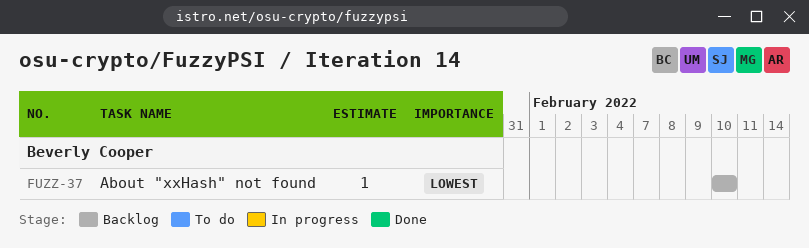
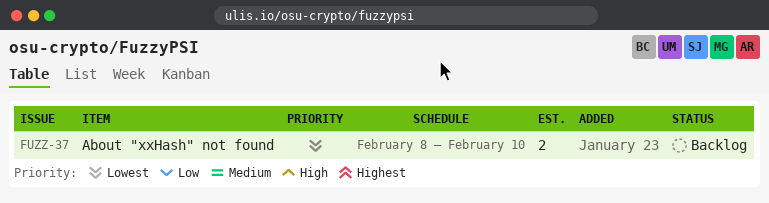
FUZZ-37, estimate: 1 -> 2
FUZZ-37, start: Feb 10 -> Feb 8

